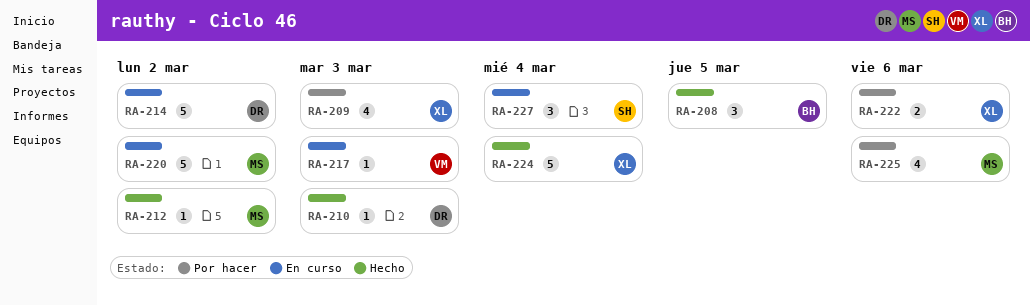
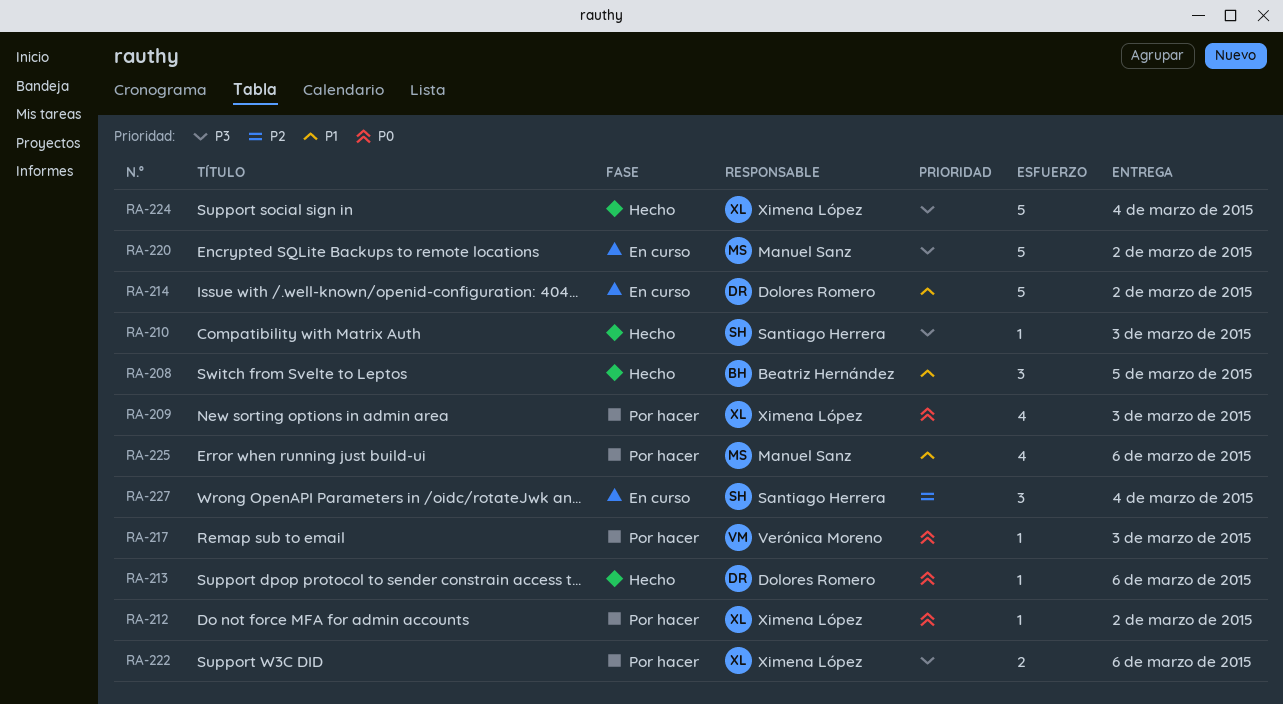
RA-210, owner: Dolores Romero -> Santiago Herrera
RA-212, status: Hecho -> Por hacer
RA-212, owner: Manuel Sanz -> Ximena López
RA-213: none -> present
RA-217, status: En curso -> Por hacer

